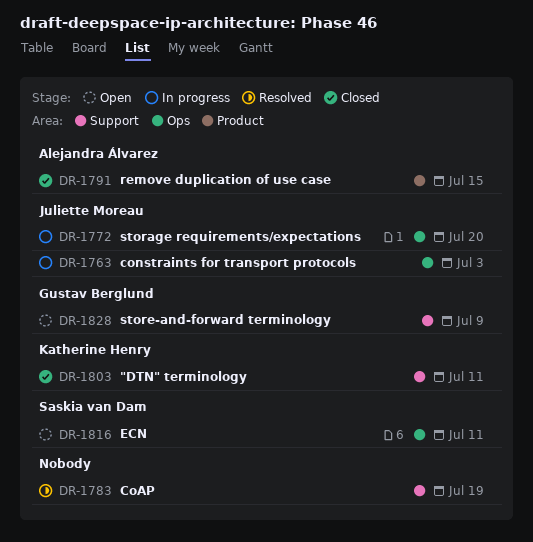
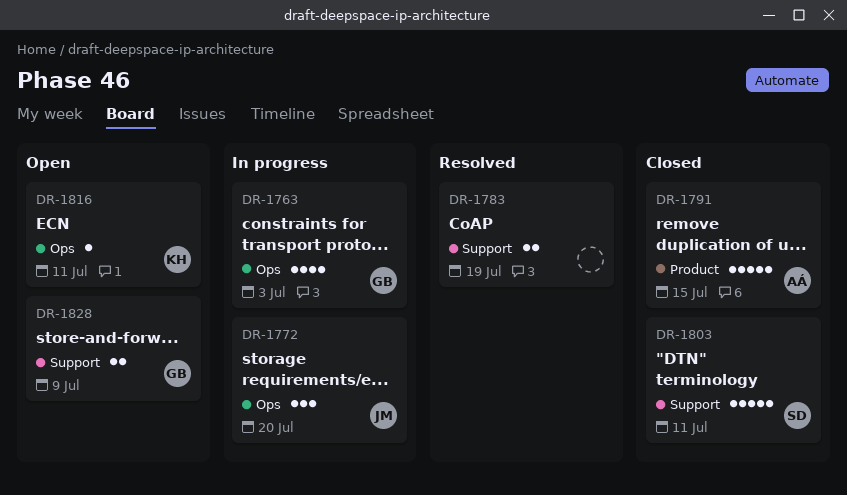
DR-1763, owner: Juliette Moreau -> Gustav Berglund
DR-1803, owner: Katherine Henry -> Saskia van Dam
DR-1816, owner: Saskia van Dam -> Katherine Henry

